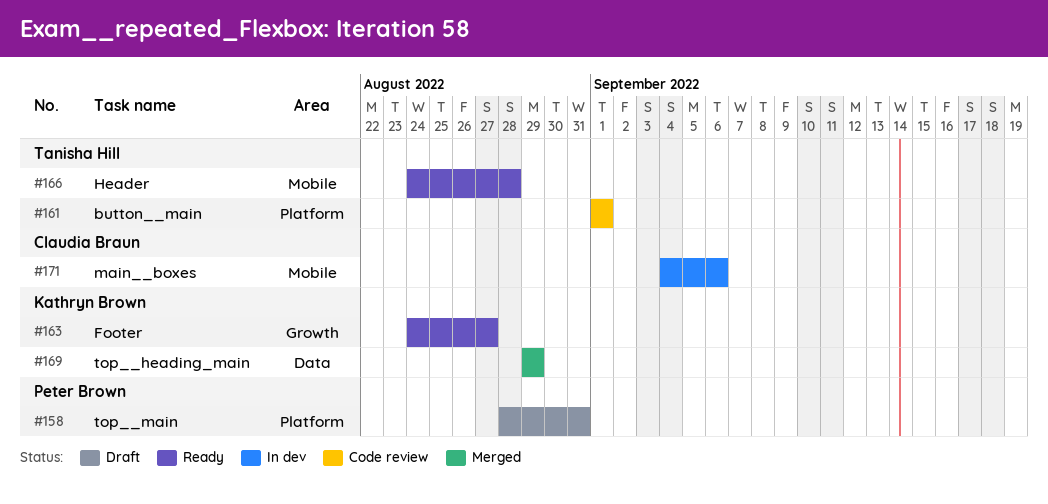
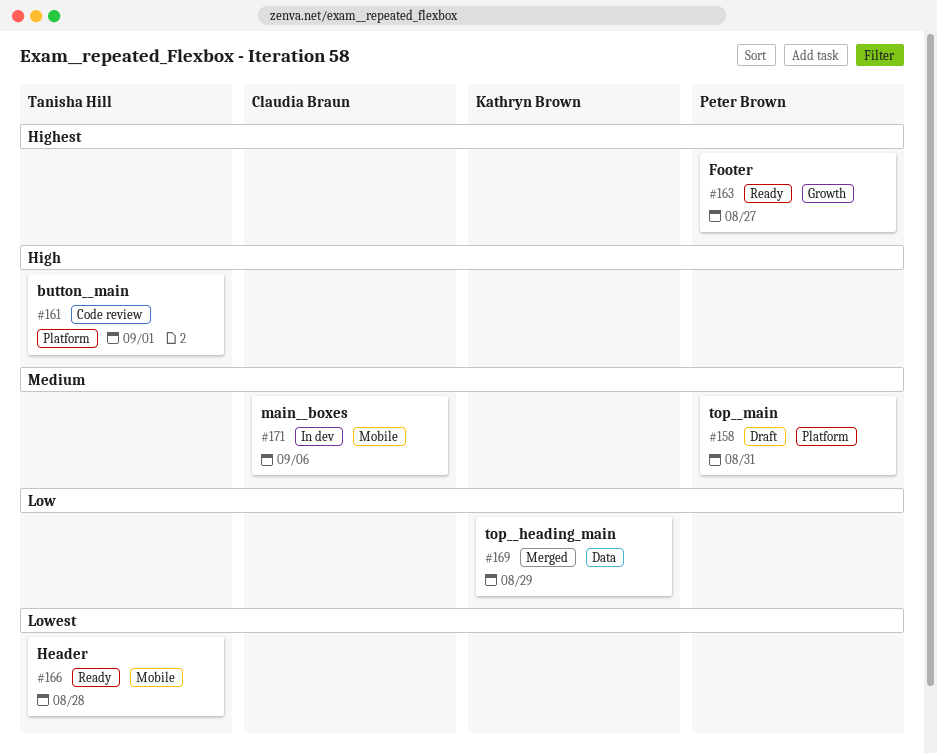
#163, owner: Kathryn Brown -> Peter Brown

